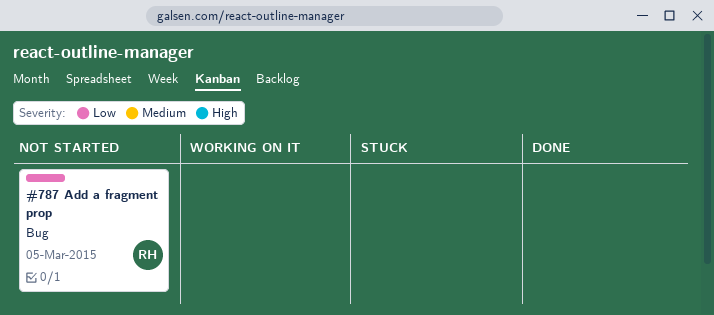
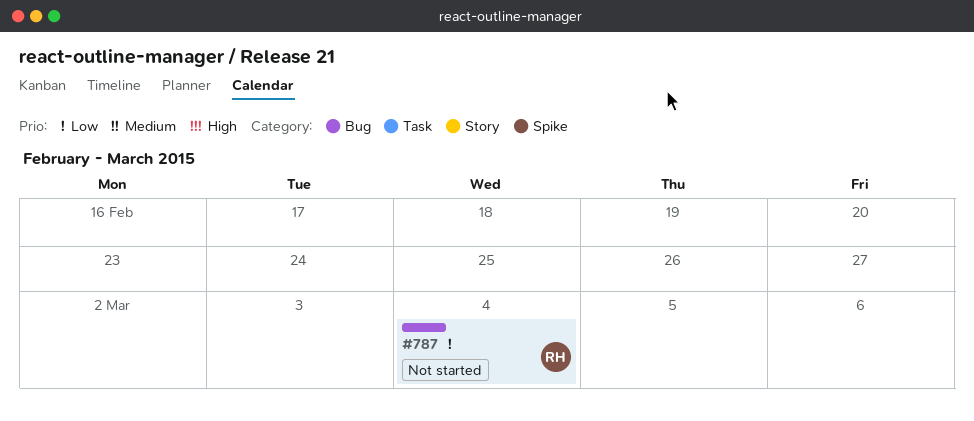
#787, due: Mar 5 -> Mar 4

